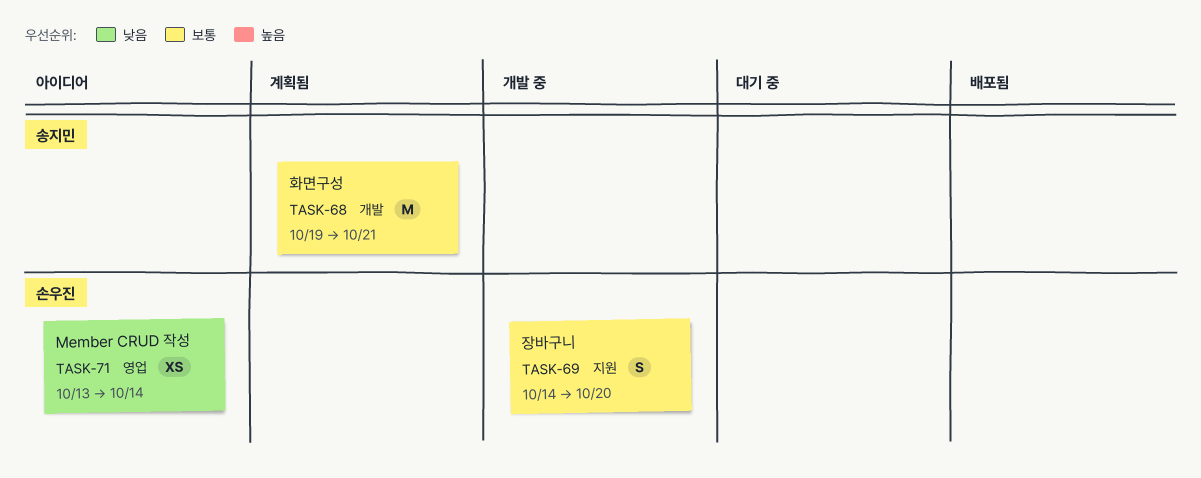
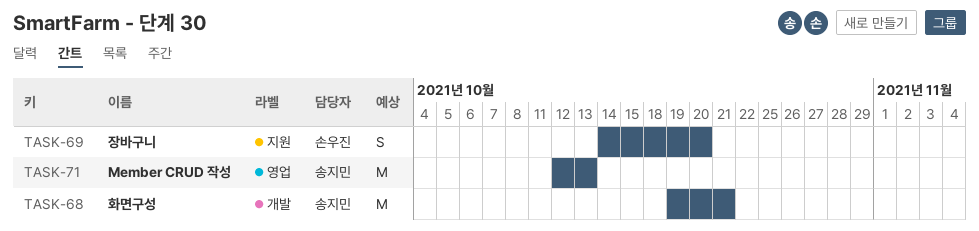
TASK-71, owner: 손우진 -> 송지민
TASK-71, estimate: XS -> M
TASK-71, start: Oct 13 -> Oct 12
TASK-71, due: Oct 14 -> Oct 13

